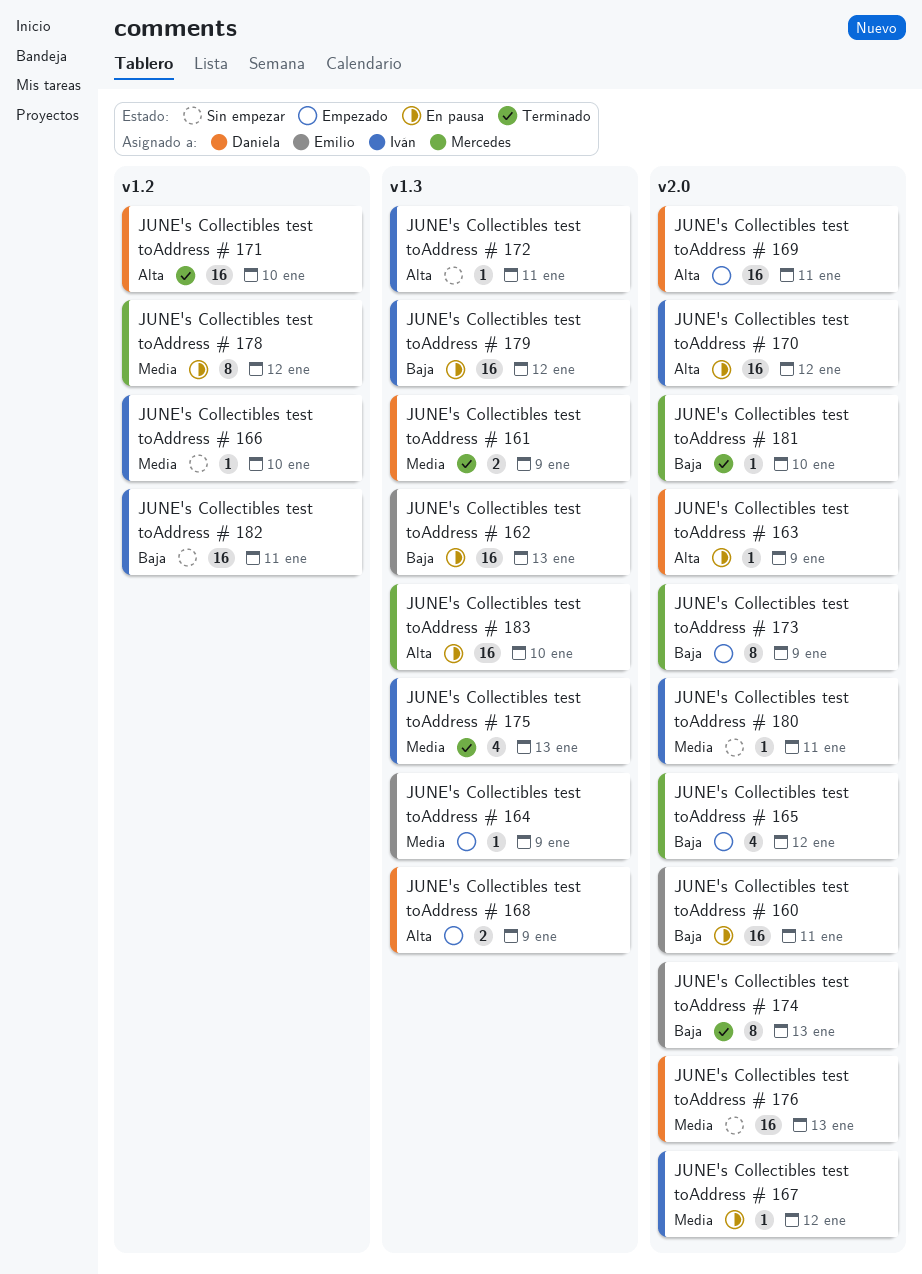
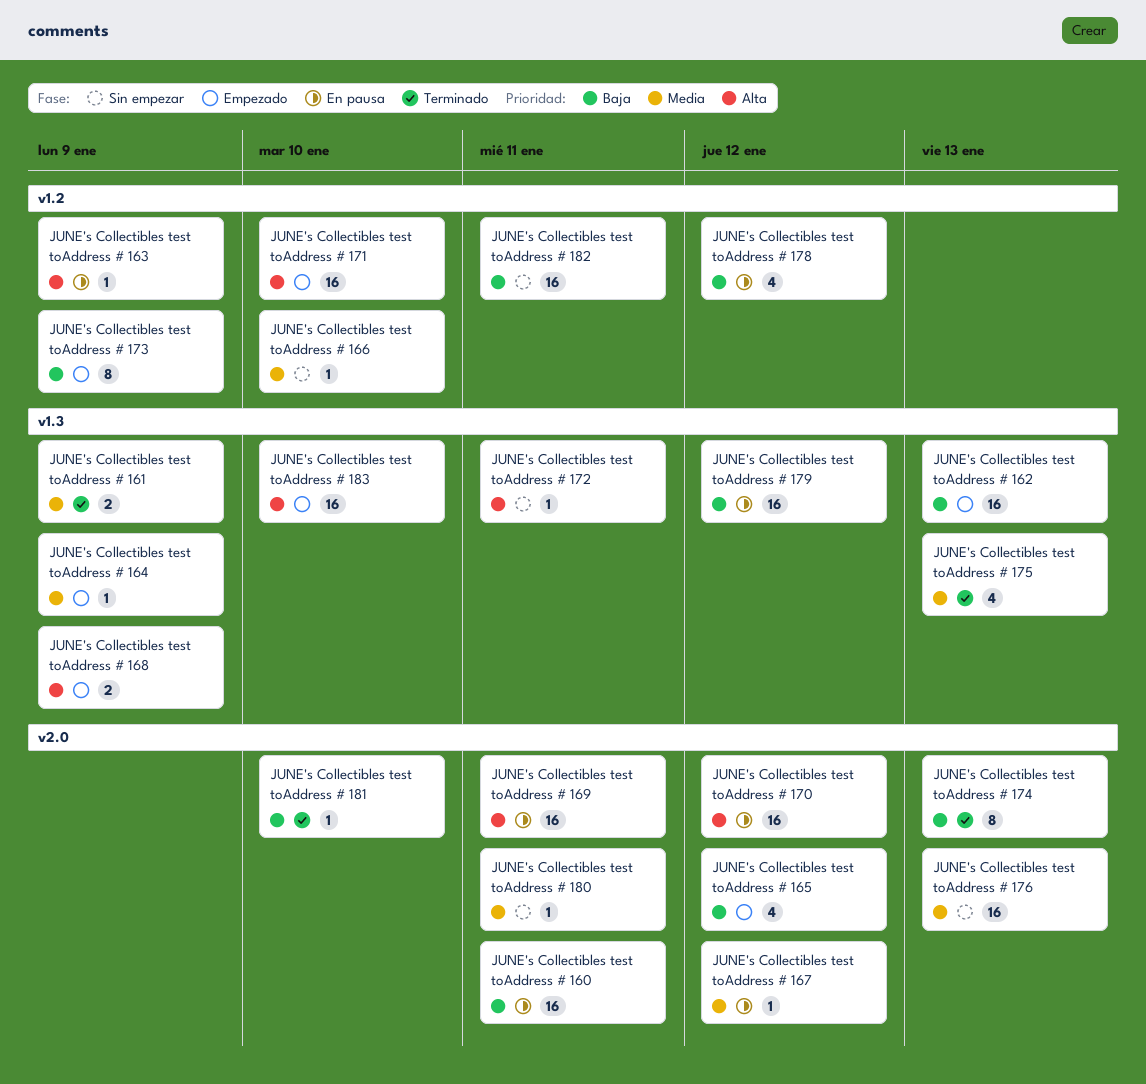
JUNE's Collectibles test toAddress # 162, status: En pausa -> Empezado
JUNE's Collectibles test toAddress # 163, label: v2.0 -> v1.2
JUNE's Collectibles test toAddress # 169, status: Empezado -> En pausa
JUNE's Collectibles test toAddress # 171, status: Terminado -> Empezado
JUNE's Collectibles test toAddress # 173, label: v2.0 -> v1.2
JUNE's Collectibles test toAddress # 178, priority: Media -> Baja
JUNE's Collectibles test toAddress # 178, estimate: 8 -> 4
JUNE's Collectibles test toAddress # 183, status: En pausa -> Empezado

